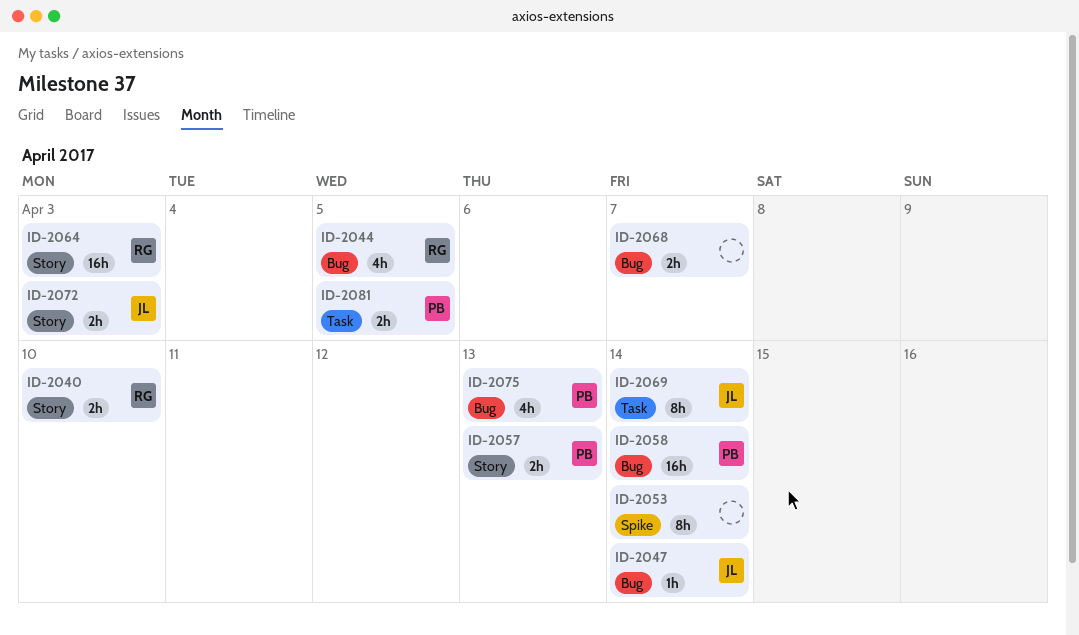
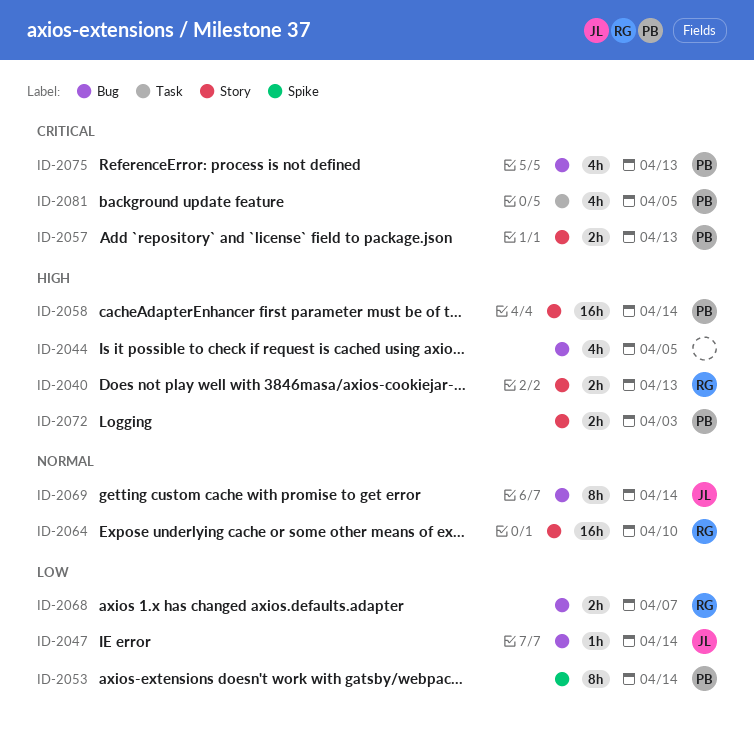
ID-2040, due: Apr 10 -> Apr 13
ID-2044, owner: RG -> none
ID-2053, owner: none -> PB
ID-2058, label: Bug -> Story
ID-2064, due: Apr 3 -> Apr 10
ID-2068, owner: none -> RG
ID-2069, label: Task -> Bug
ID-2072, owner: JL -> PB
ID-2081, estimate: 2h -> 4h

